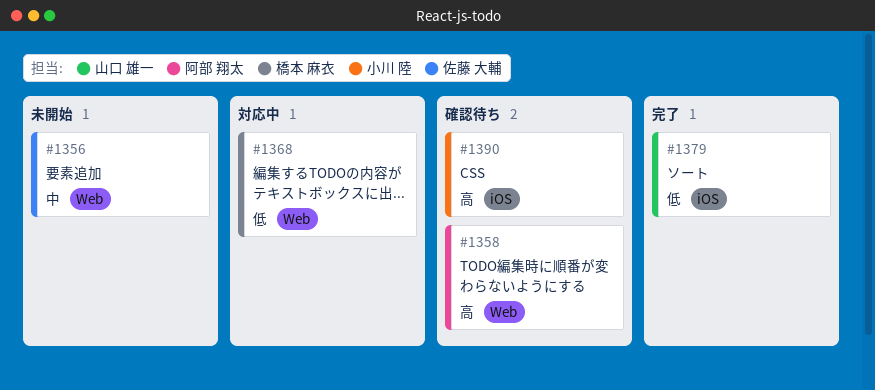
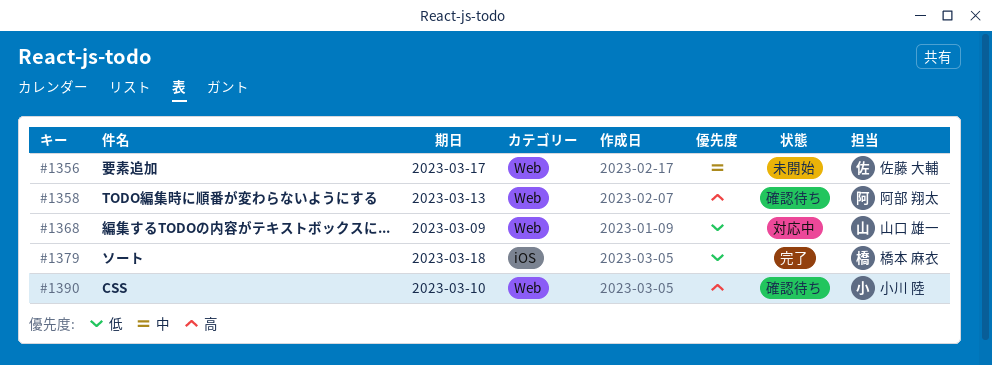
#1368, owner: 橋本 麻衣 -> 山口 雄一
#1379, owner: 山口 雄一 -> 橋本 麻衣
#1390, label: iOS -> Web

